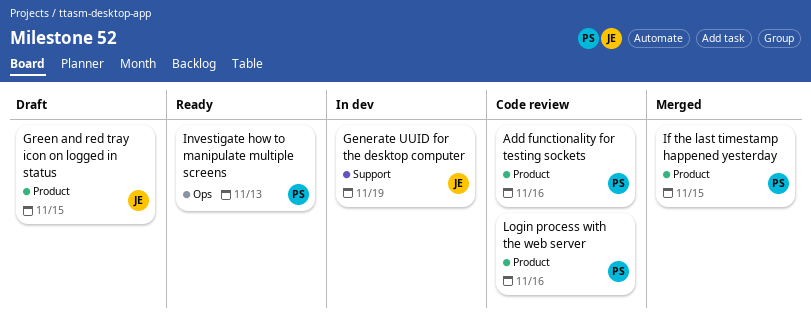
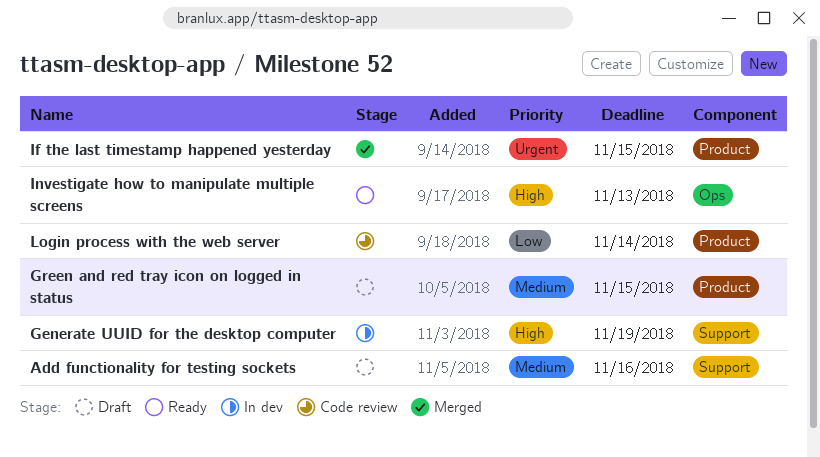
Add functionality for testing sockets, status: Code review -> Draft
Add functionality for testing sockets, label: Product -> Support
Login process with the web server, due: Nov 16 -> Nov 14

